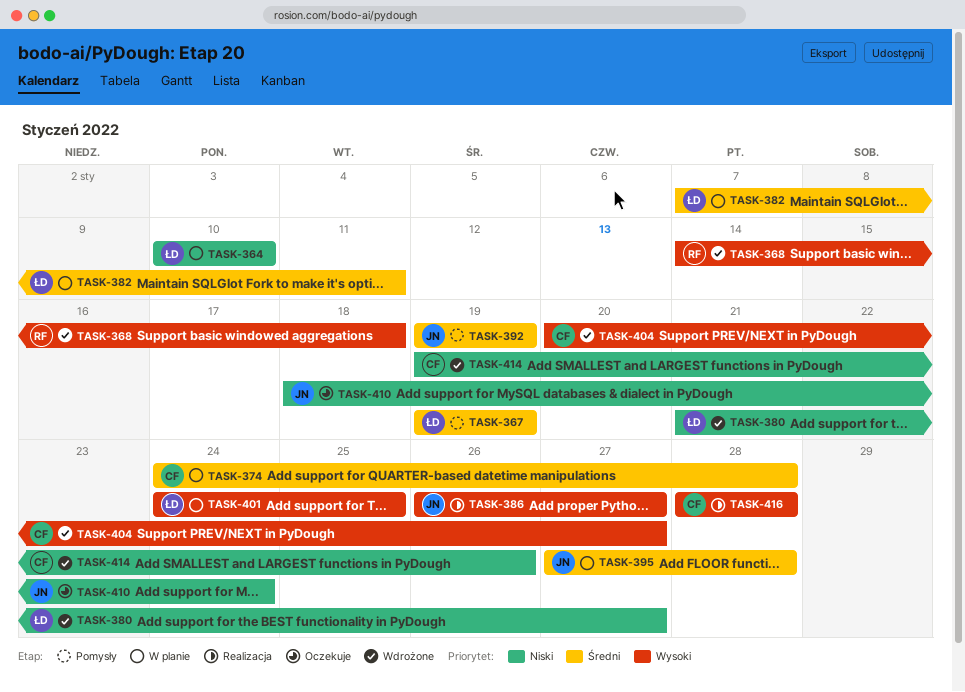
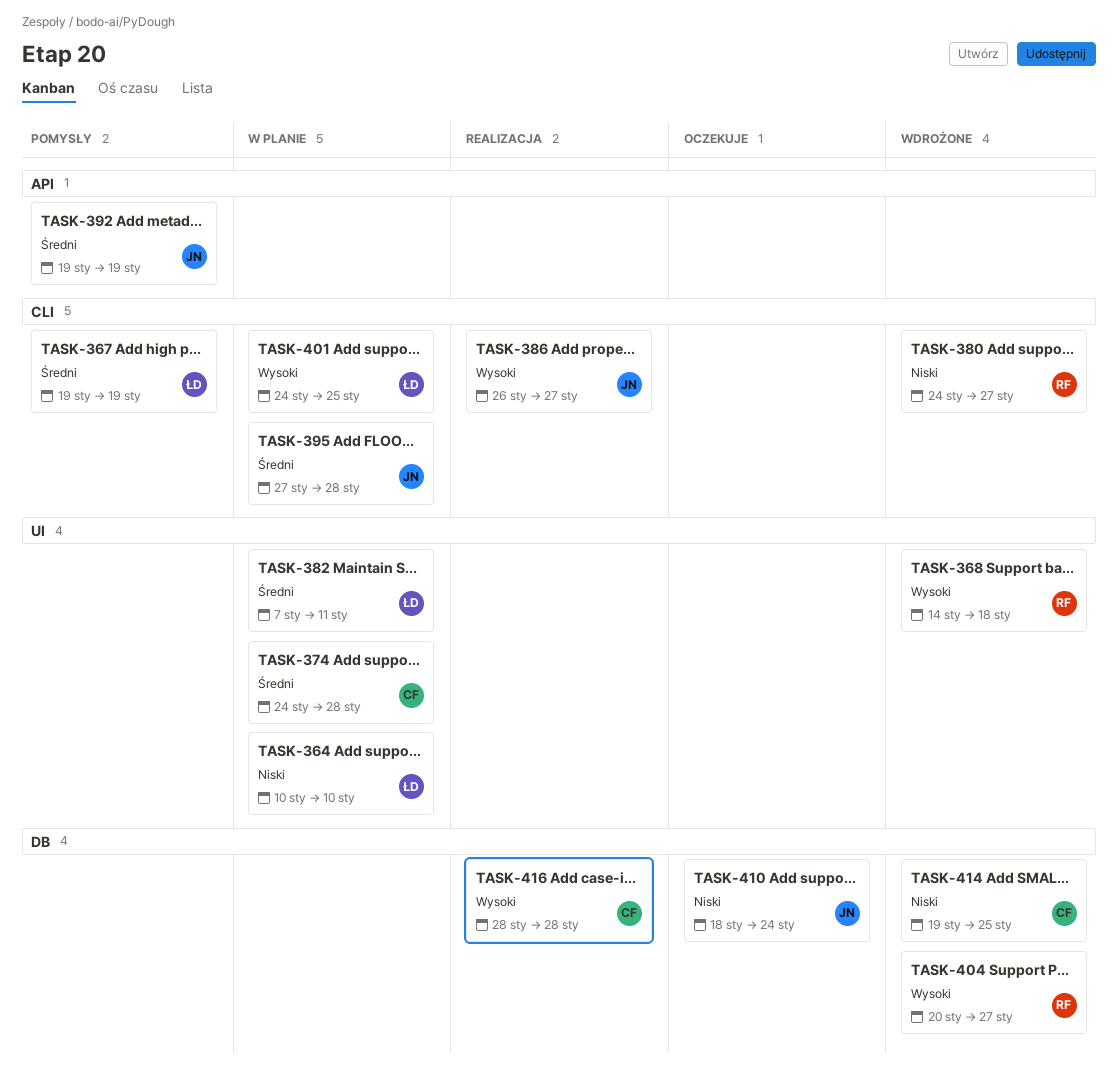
TASK-380, owner: ŁD -> RF
TASK-380, start: Jan 21 -> Jan 24
TASK-404, owner: CF -> RF
TASK-414, due: Jan 26 -> Jan 25

